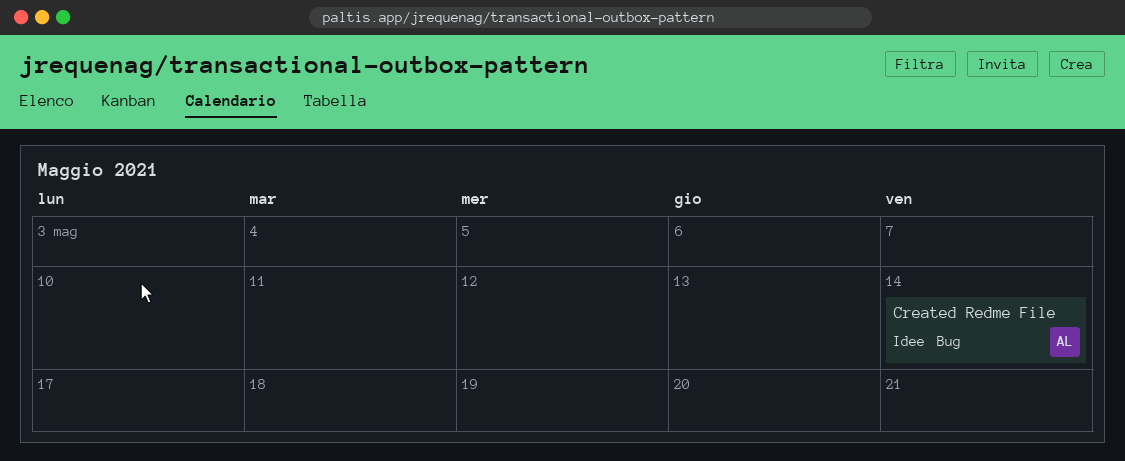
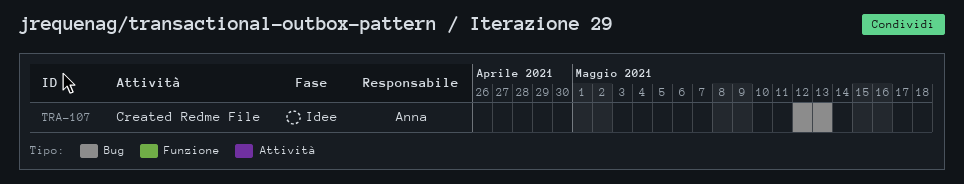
Created Redme File, due: May 14 -> May 13

